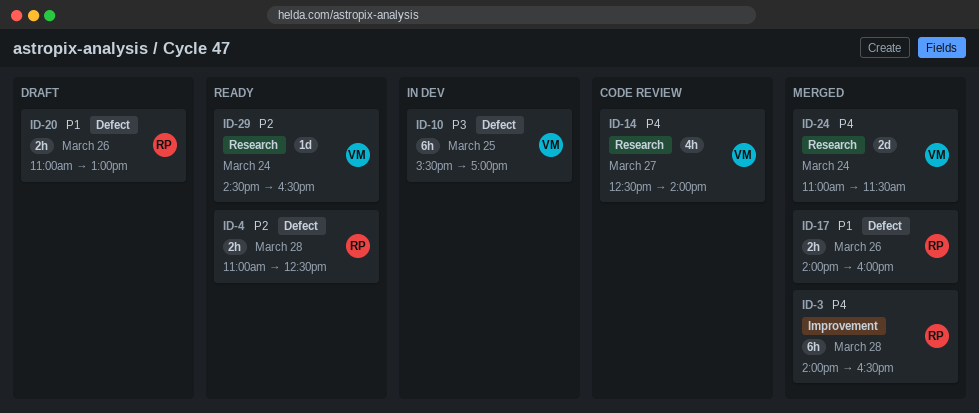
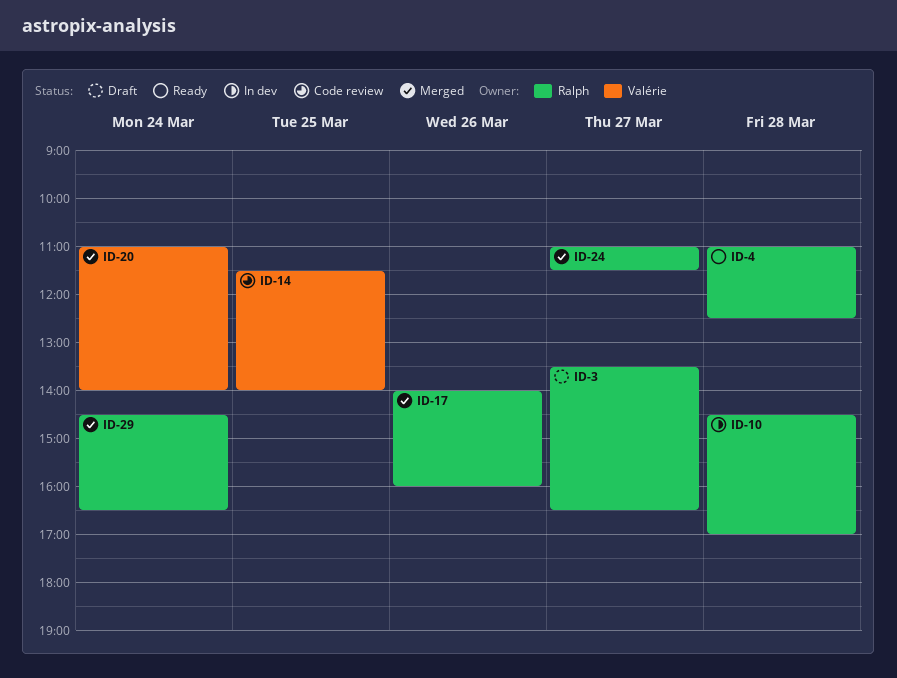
ID-3, status: Merged -> Draft
ID-3, day: Mar 28 -> Mar 27
ID-3, begins: 14:00 -> 13:30
ID-10, owner: Valérie -> Ralph
ID-10, day: Mar 25 -> Mar 28
ID-10, begins: 15:30 -> 14:30
ID-14, day: Mar 27 -> Mar 25
ID-14, begins: 12:30 -> 11:30
ID-20, status: Draft -> Merged
ID-20, owner: Ralph -> Valérie
ID-20, day: Mar 26 -> Mar 24
ID-20, ends: 13:00 -> 14:00
ID-24, owner: Valérie -> Ralph
ID-24, day: Mar 24 -> Mar 27
ID-29, status: Ready -> Merged
ID-29, owner: Valérie -> Ralph

